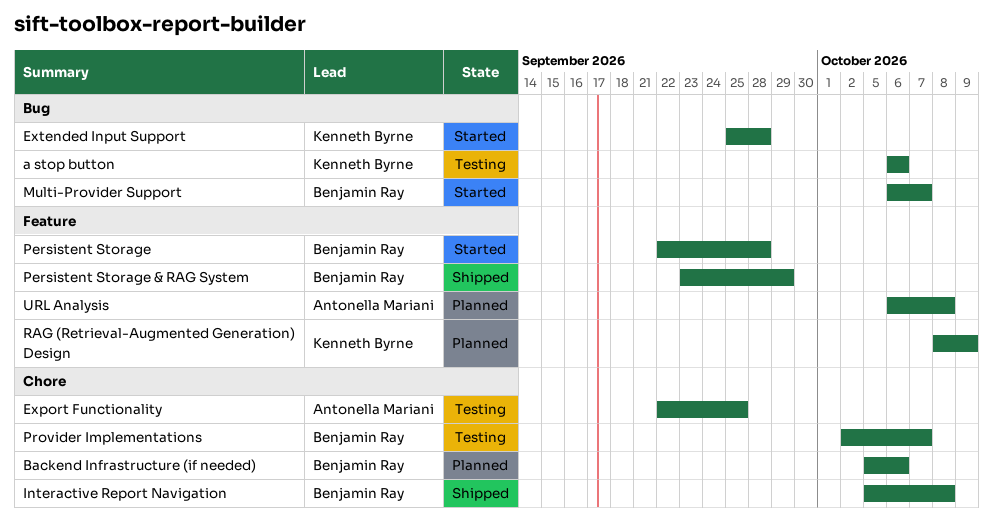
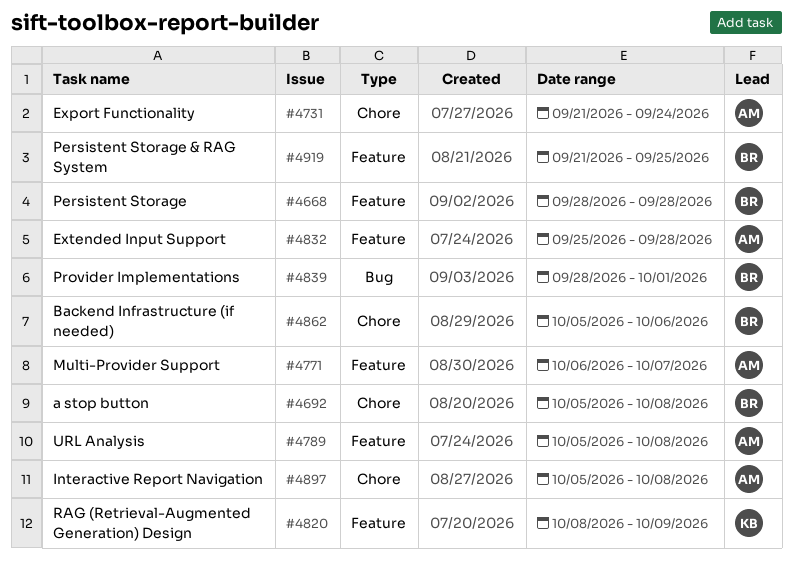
a stop button, owner: Kenneth Byrne -> Benjamin Ray
a stop button, label: Bug -> Chore
a stop button, start: Oct 6 -> Oct 5
a stop button, due: Oct 6 -> Oct 8
Export Functionality, start: Sep 22 -> Sep 21
Export Functionality, due: Sep 25 -> Sep 24
Extended Input Support, owner: Kenneth Byrne -> Antonella Mariani
Extended Input Support, label: Bug -> Feature
Interactive Report Navigation, owner: Benjamin Ray -> Antonella Mariani
Multi-Provider Support, owner: Benjamin Ray -> Antonella Mariani
Multi-Provider Support, label: Bug -> Feature
Persistent Storage, start: Sep 22 -> Sep 28
Persistent Storage & RAG System, start: Sep 23 -> Sep 21
Persistent Storage & RAG System, due: Sep 29 -> Sep 25
Provider Implementations, label: Chore -> Bug
Provider Implementations, start: Oct 2 -> Sep 28
Provider Implementations, due: Oct 7 -> Oct 1
URL Analysis, start: Oct 6 -> Oct 5

